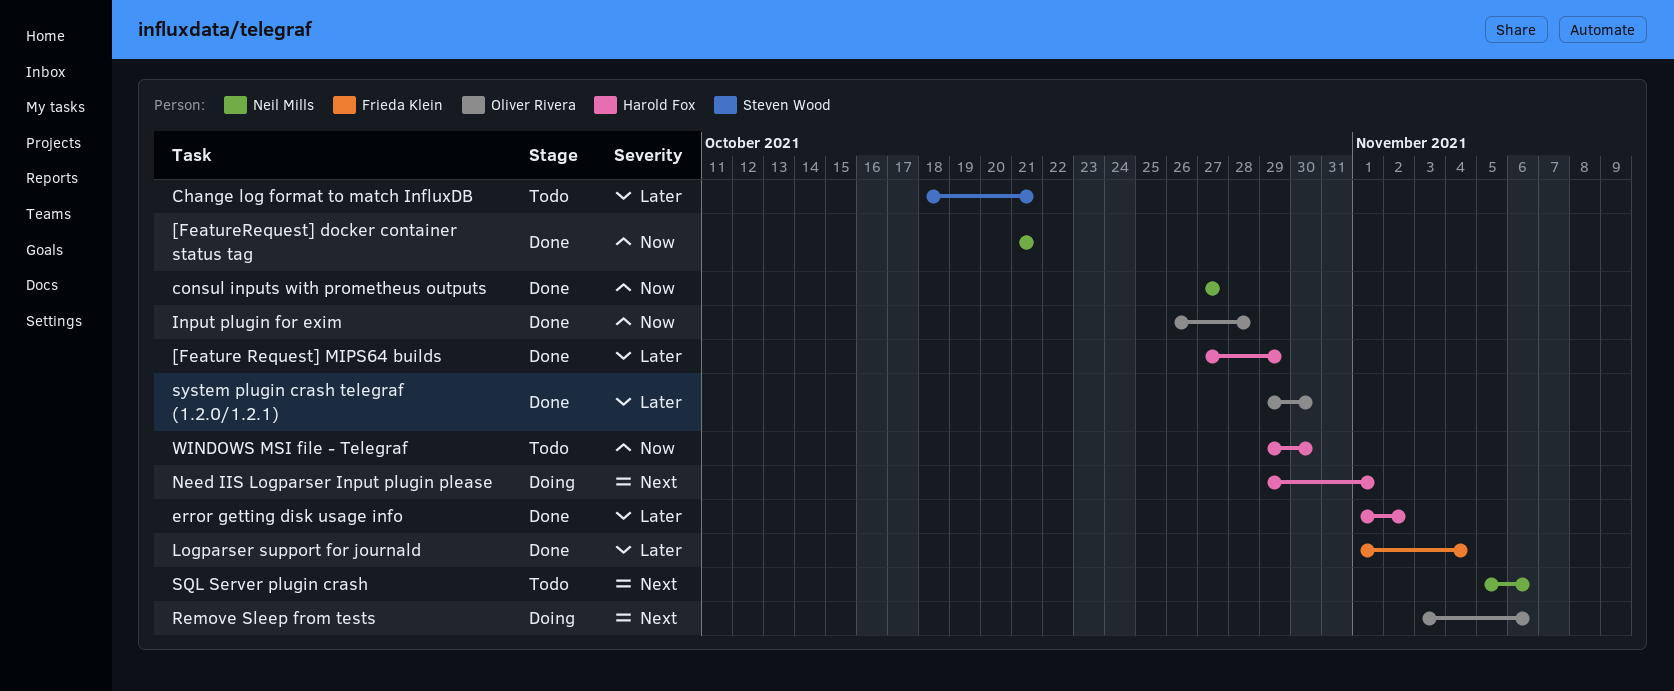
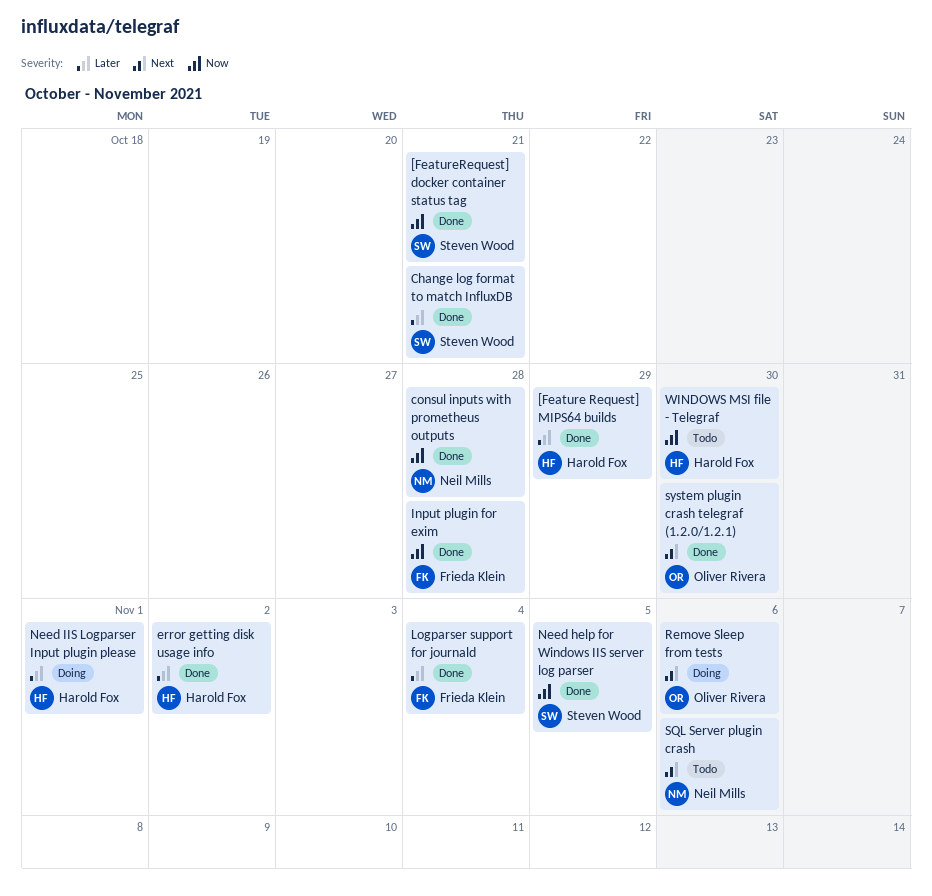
[FeatureRequest] docker container status tag, owner: Neil Mills -> Steven Wood
Change log format to match InfluxDB, status: Todo -> Done
consul inputs with prometheus outputs, due: Oct 27 -> Oct 28
Input plugin for exim, owner: Oliver Rivera -> Frieda Klein
Need help for Windows IIS server log parser: none -> present
Need IIS Logparser Input plugin please, priority: Next -> Later
system plugin crash telegraf (1.2.0/1.2.1), priority: Later -> Next

